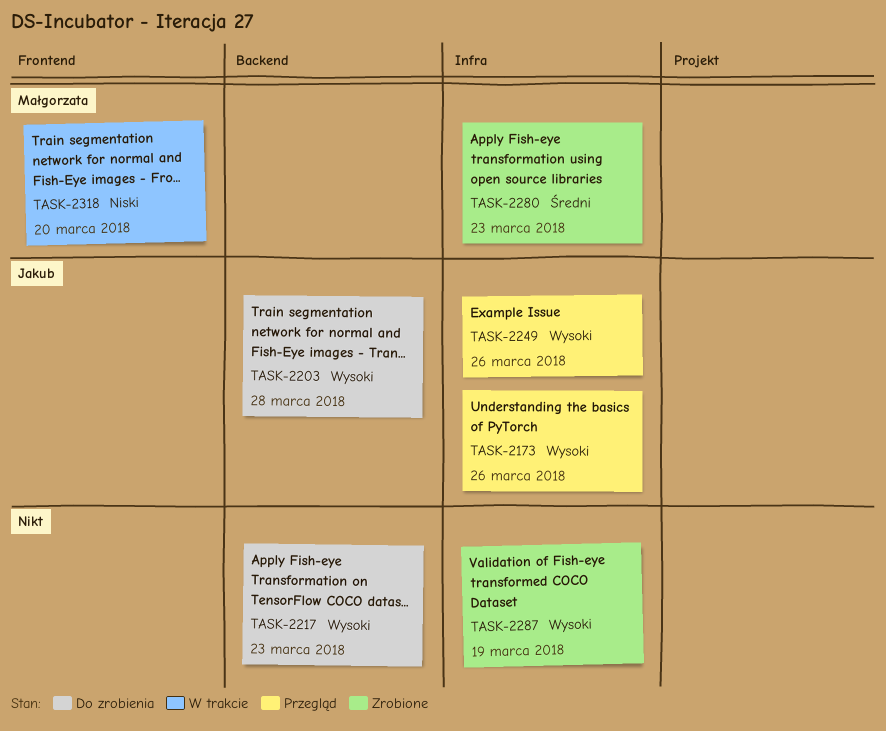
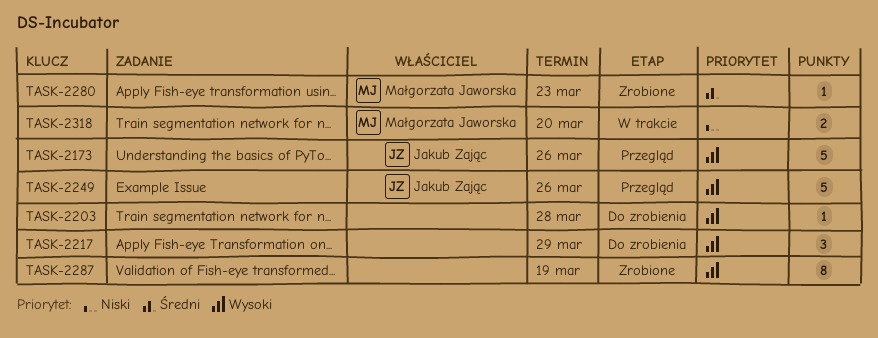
TASK-2203, owner: Jakub Zając -> none
TASK-2217, due: Mar 23 -> Mar 29

